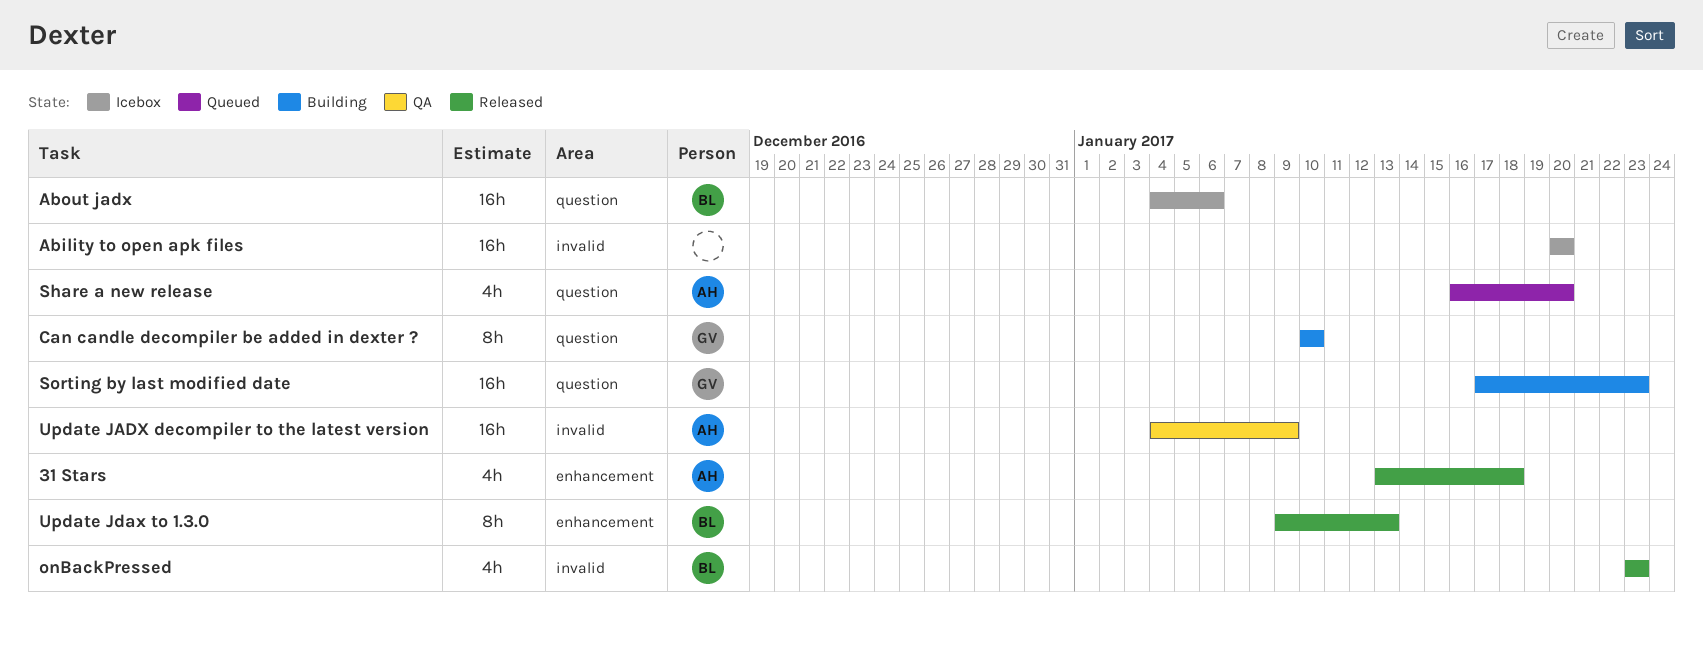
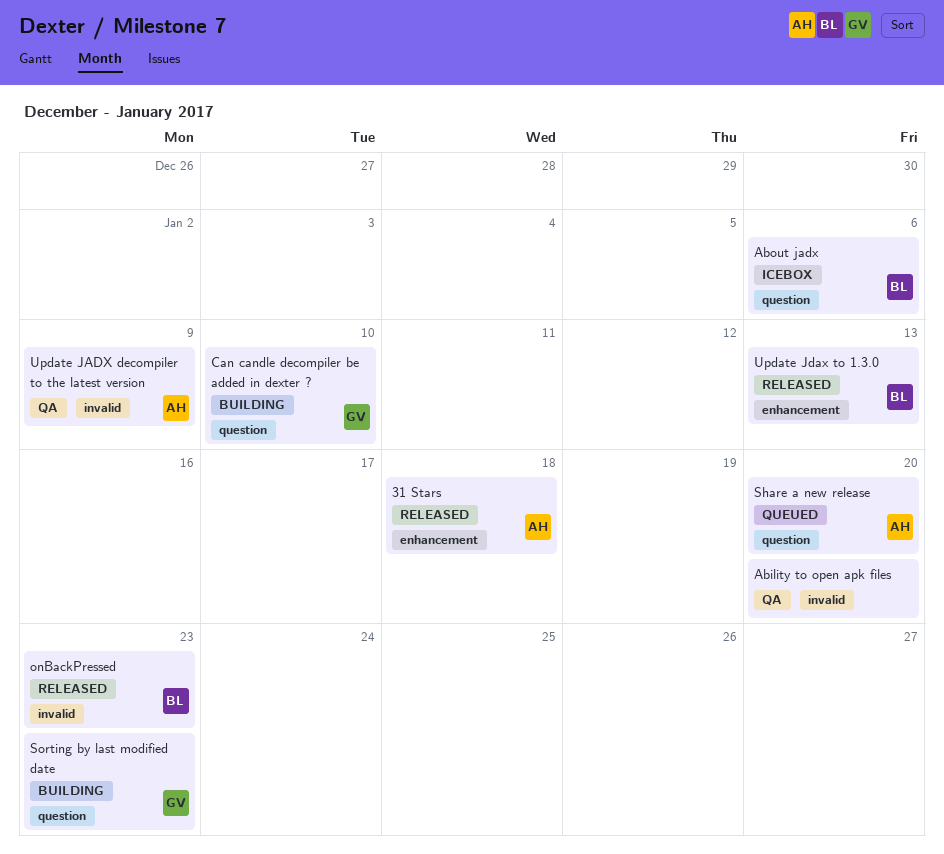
Ability to open apk files, status: Icebox -> QA

